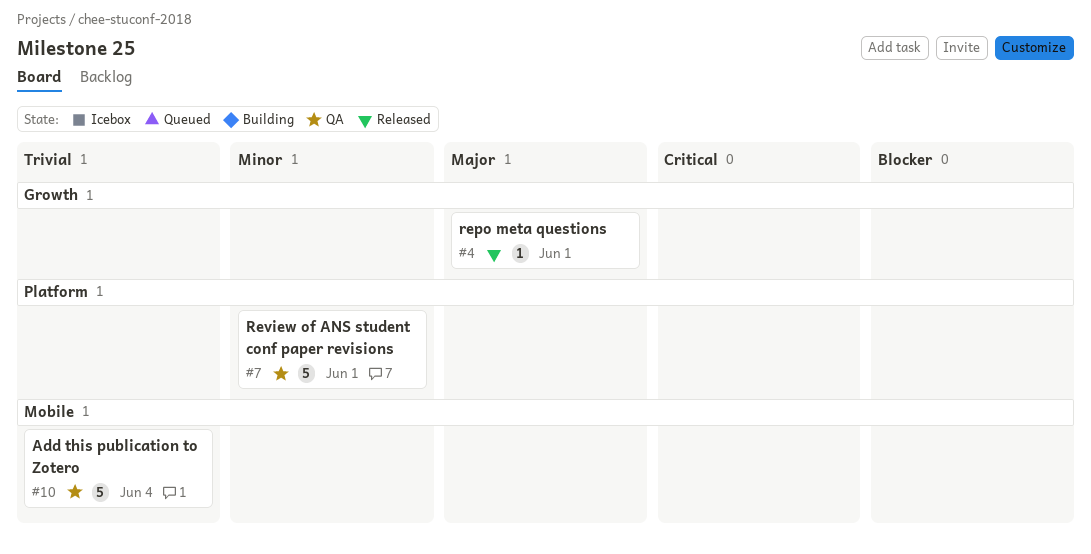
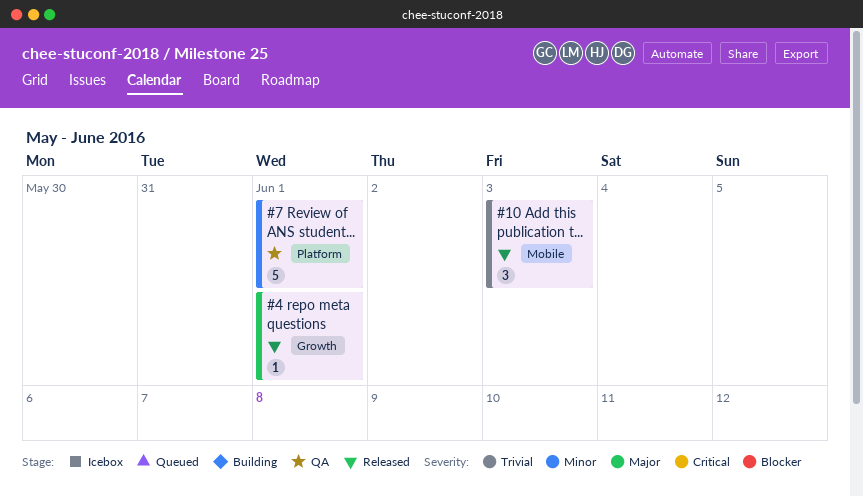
#10, status: QA -> Released
#10, estimate: 5 -> 3
#10, due: Jun 4 -> Jun 3

